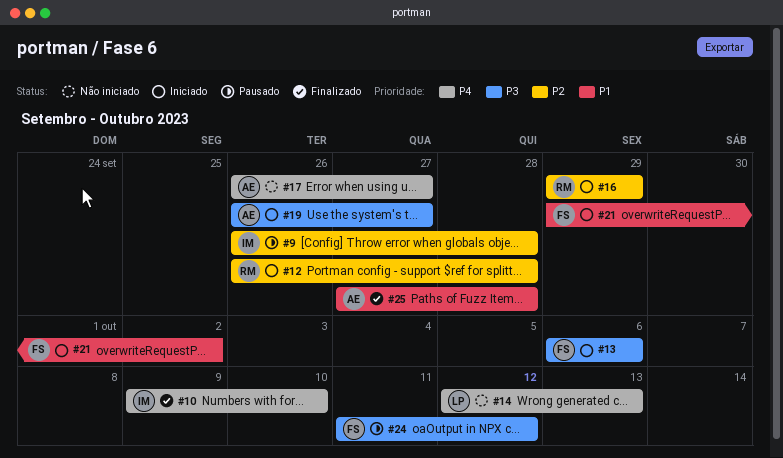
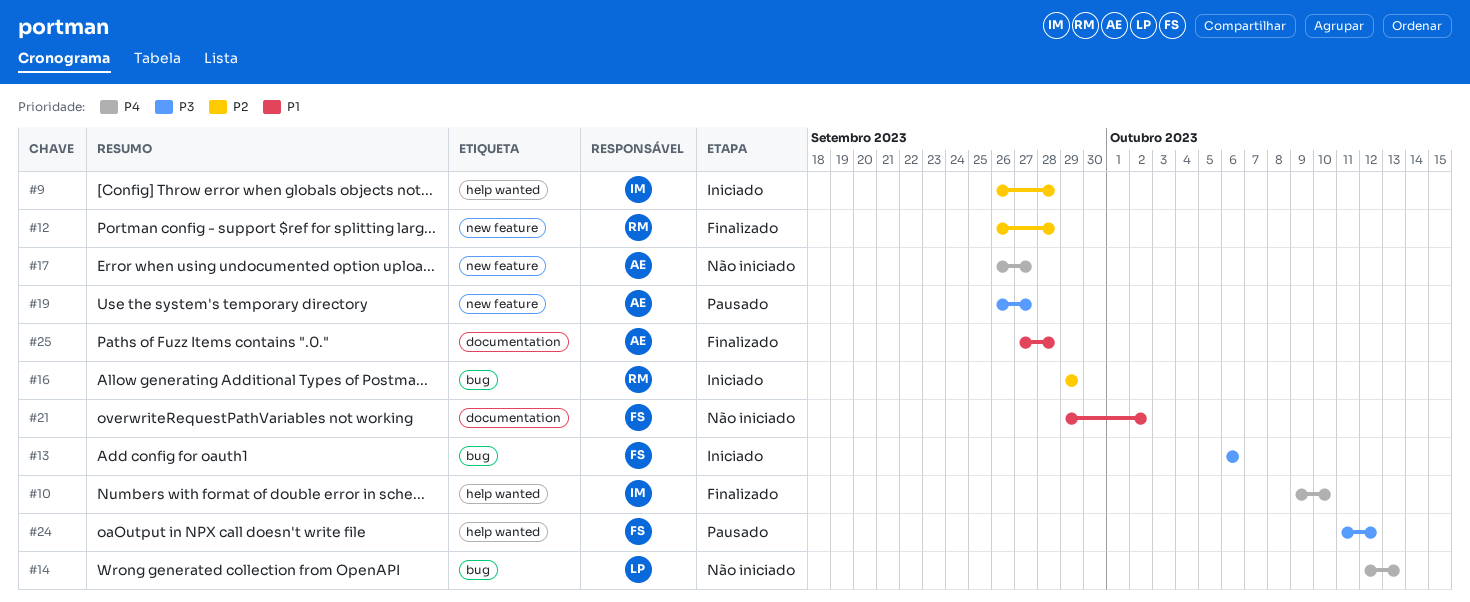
#9, status: Pausado -> Iniciado
#12, status: Iniciado -> Finalizado
#19, status: Iniciado -> Pausado
#21, status: Iniciado -> Não iniciado

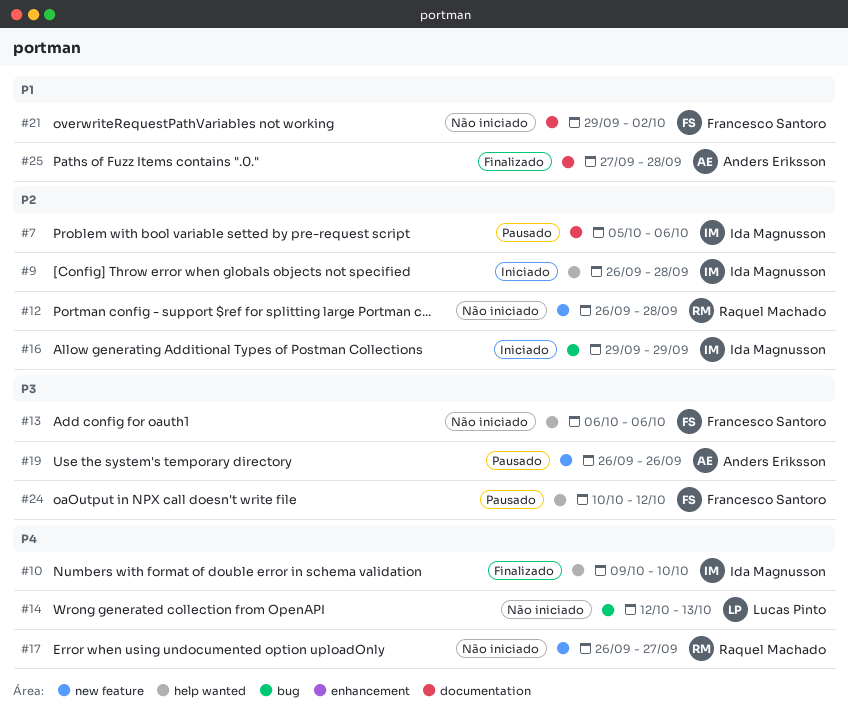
#7: none -> present
#12, status: Finalizado -> Não iniciado
#13, status: Iniciado -> Não iniciado
#13, label: bug -> help wanted
#16, owner: Raquel Machado -> Ida Magnusson
#17, owner: Anders Eriksson -> Raquel Machado
#19, due: Sep 27 -> Sep 26
#24, start: Oct 11 -> Oct 10

